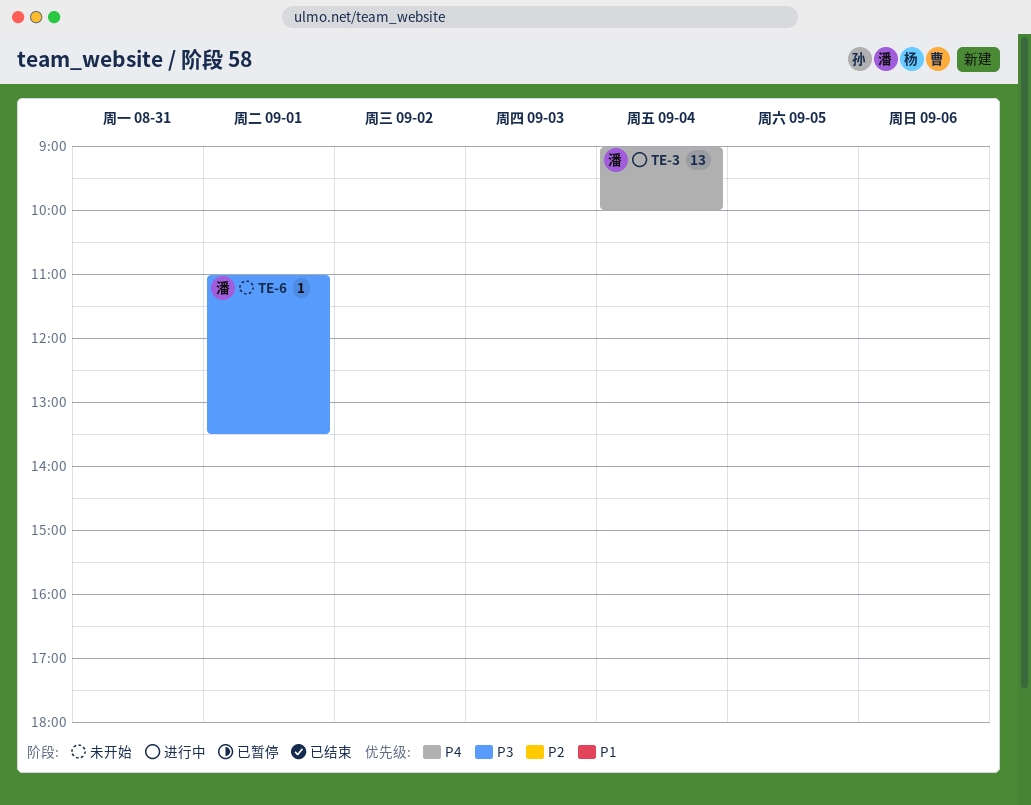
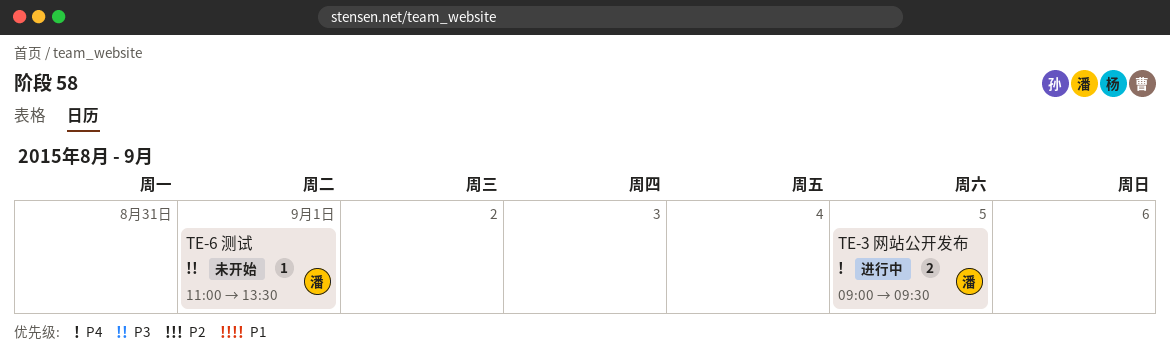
TE-3, estimate: 13 -> 2
TE-3, day: Sep 4 -> Sep 5
TE-3, ends: 10:00 -> 09:30

